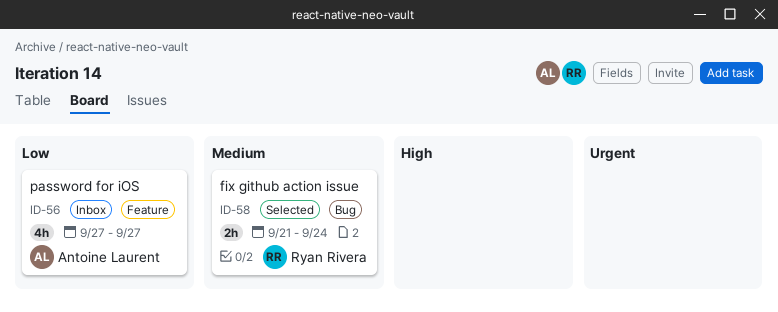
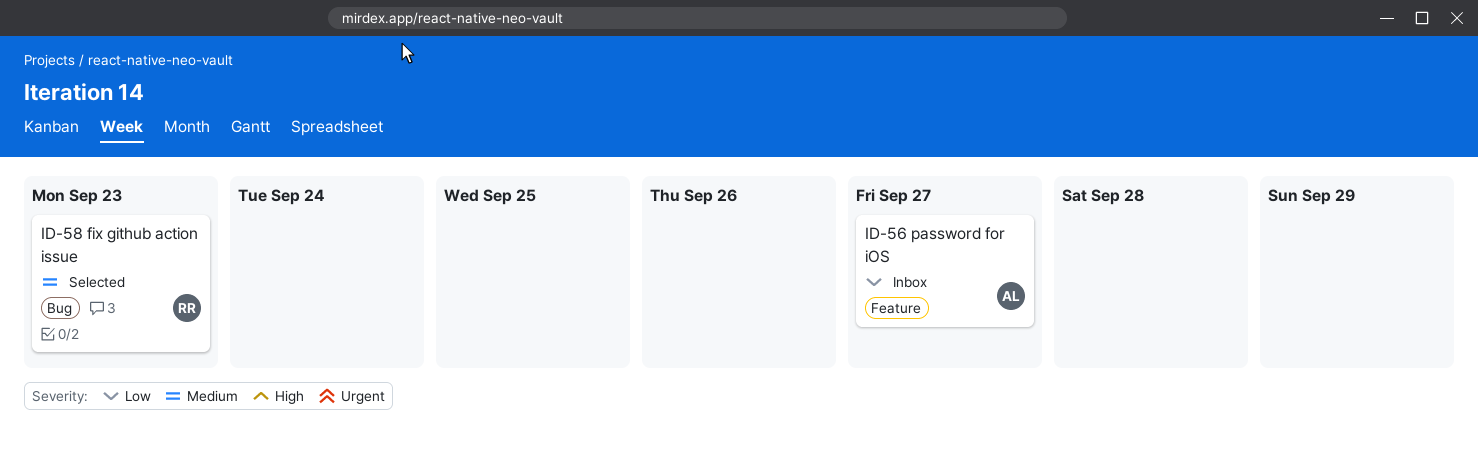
ID-58, due: Sep 24 -> Sep 23

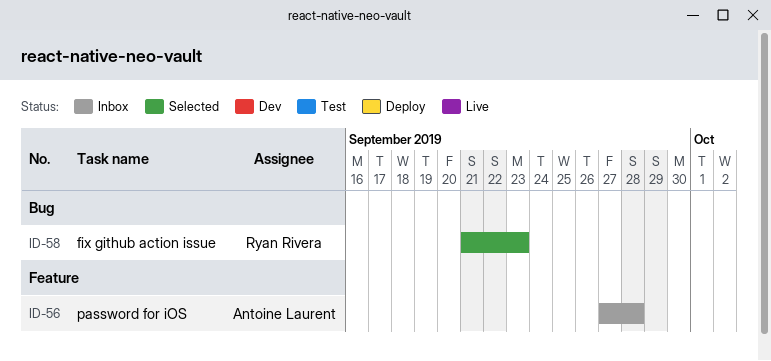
ID-56, due: Sep 27 -> Sep 28

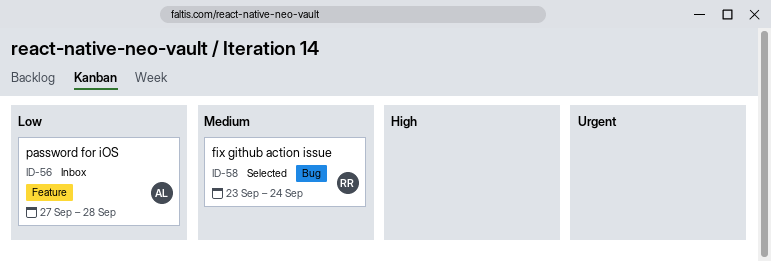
ID-58, start: Sep 21 -> Sep 23
ID-58, due: Sep 23 -> Sep 24

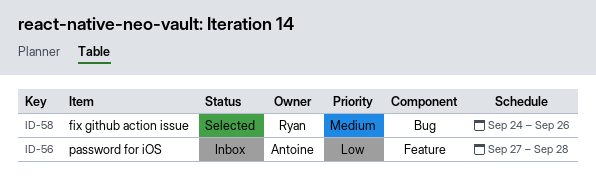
ID-58, start: Sep 23 -> Sep 24
ID-58, due: Sep 24 -> Sep 26

